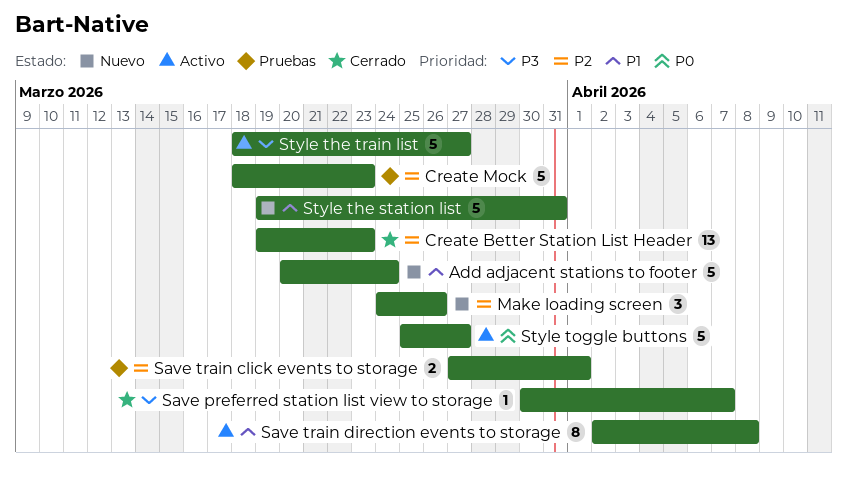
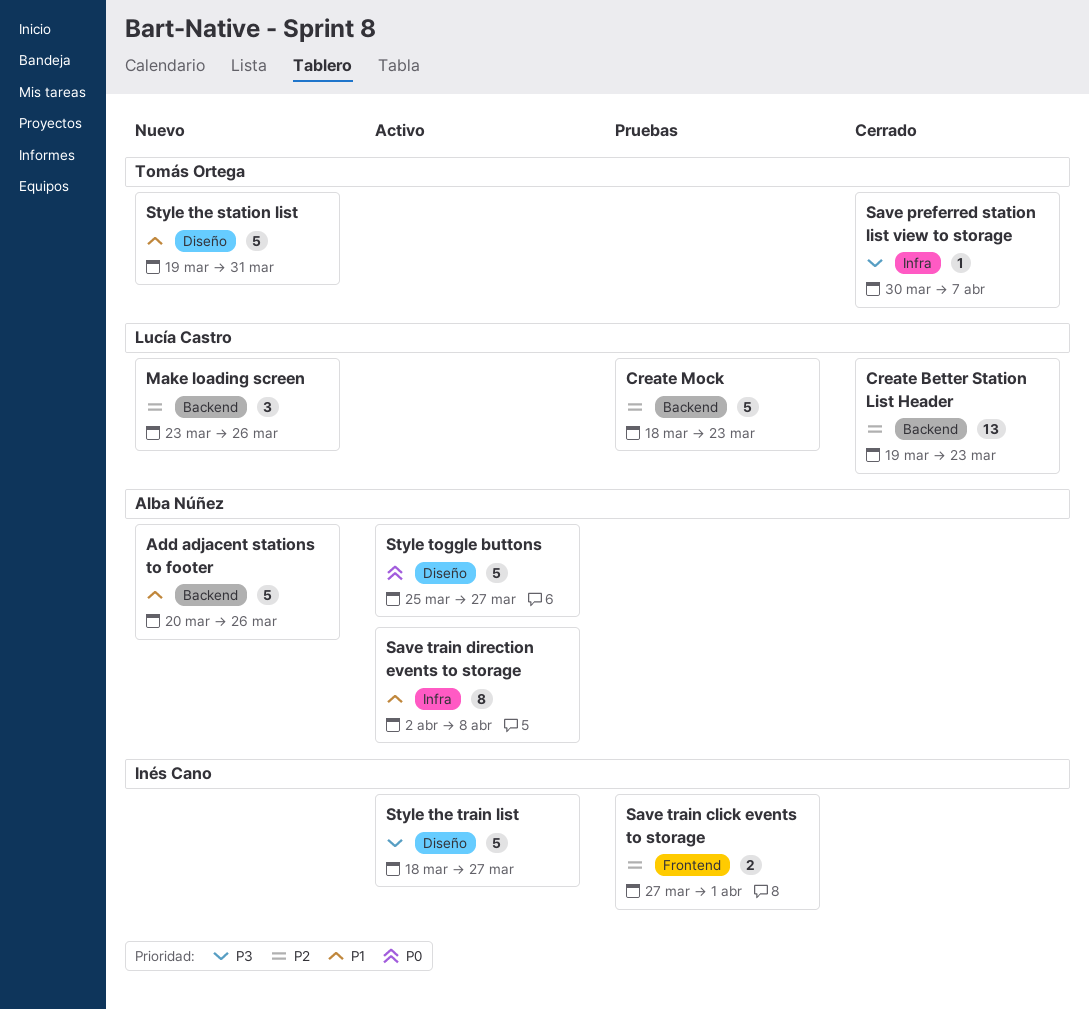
Add adjacent stations to footer, due: Mar 24 -> Mar 26
Make loading screen, start: Mar 24 -> Mar 23

